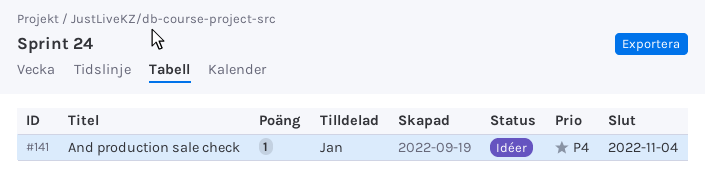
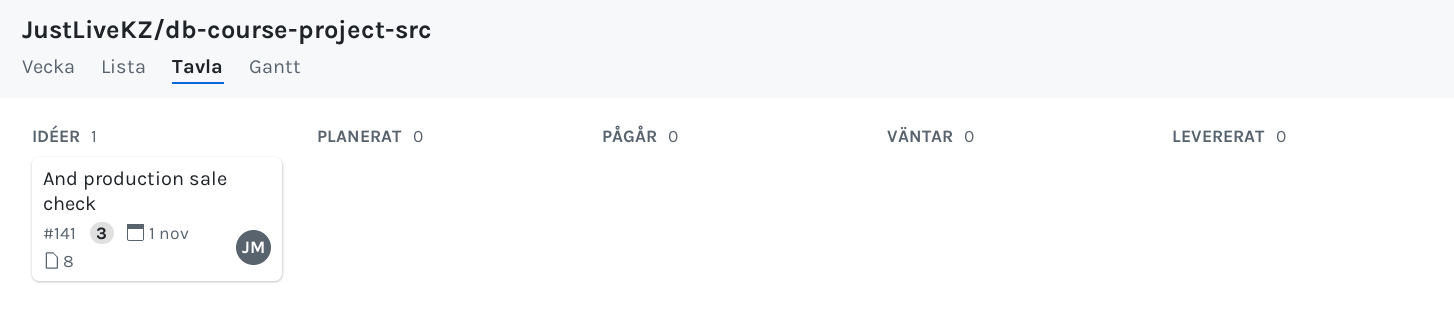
#141, estimate: 1 -> 3
#141, due: Nov 4 -> Nov 1

